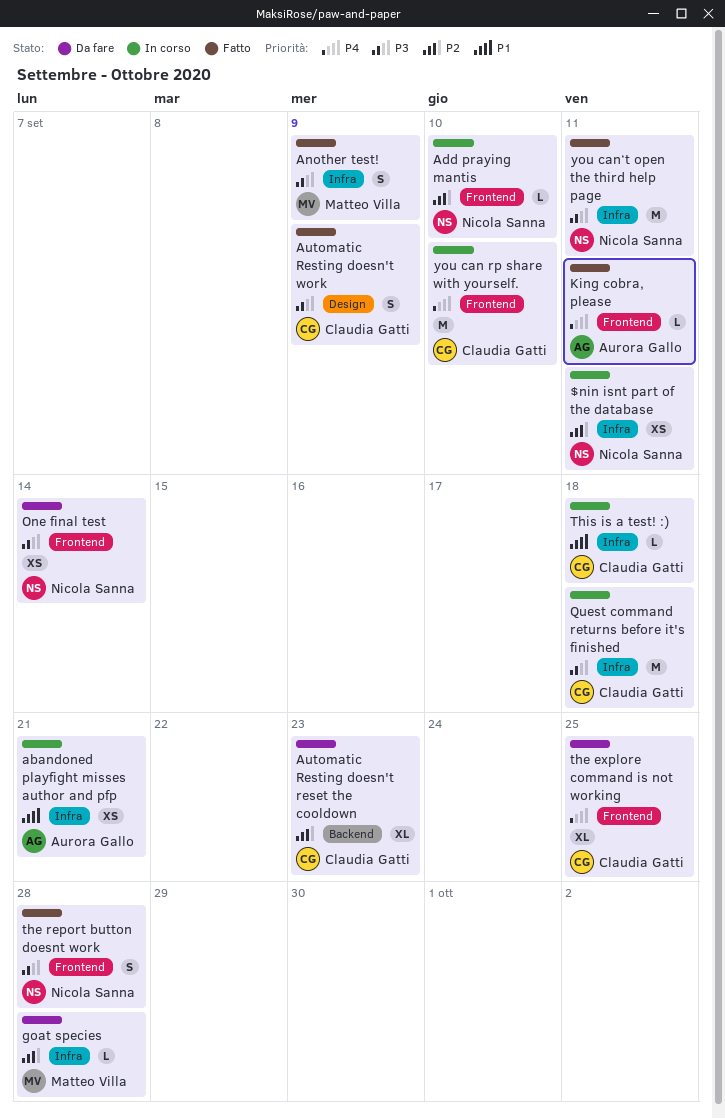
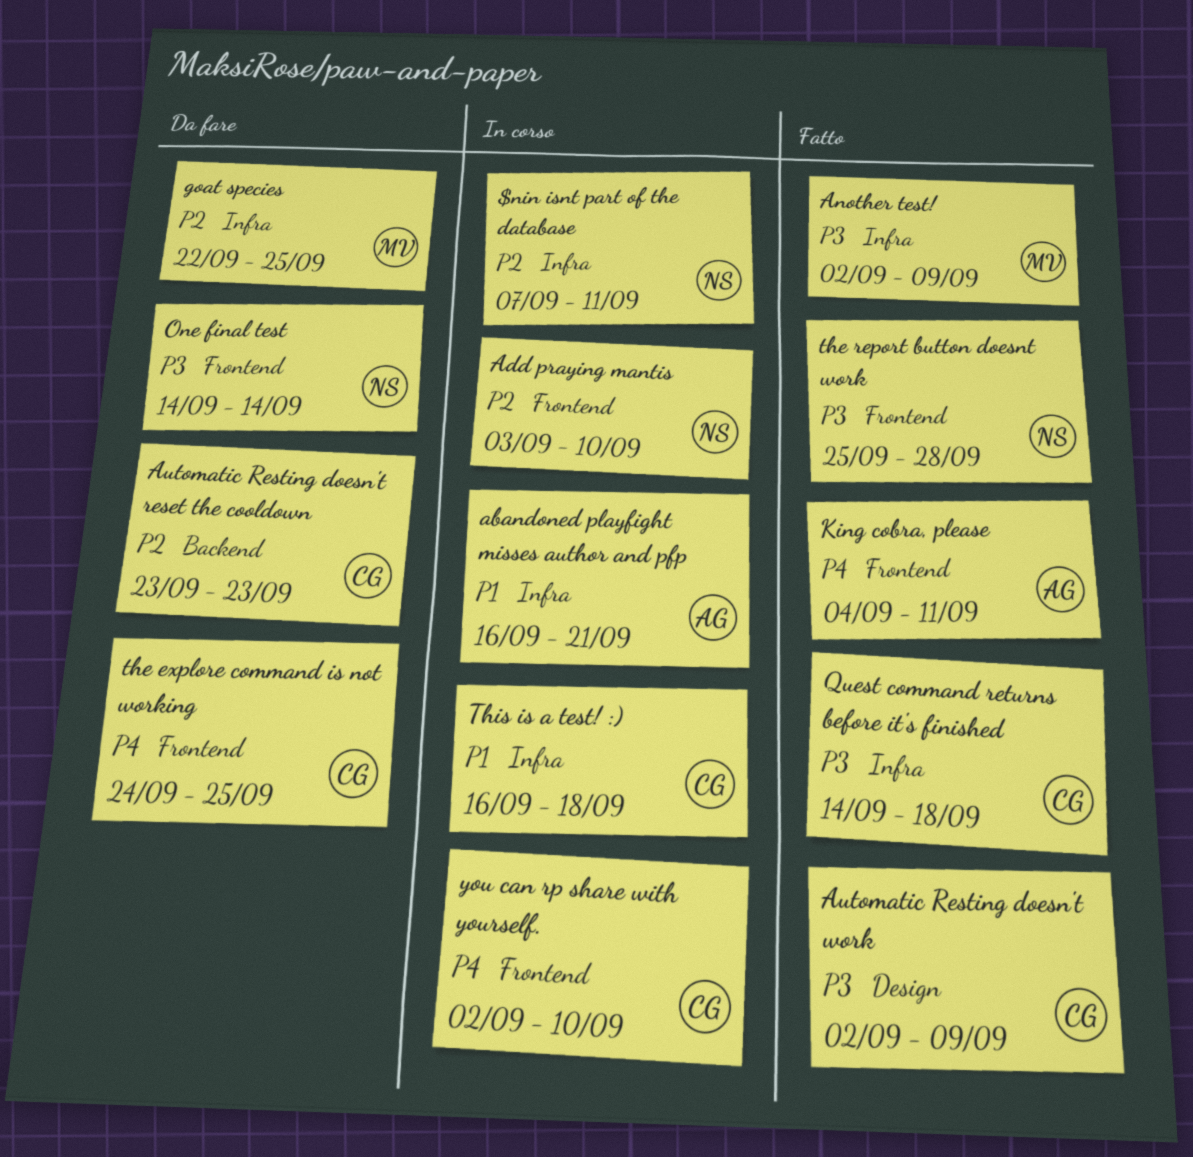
goat species, due: Sep 28 -> Sep 25
Quest command returns before it's finished, status: In corso -> Fatto
you can‘t open the third help page: present -> none

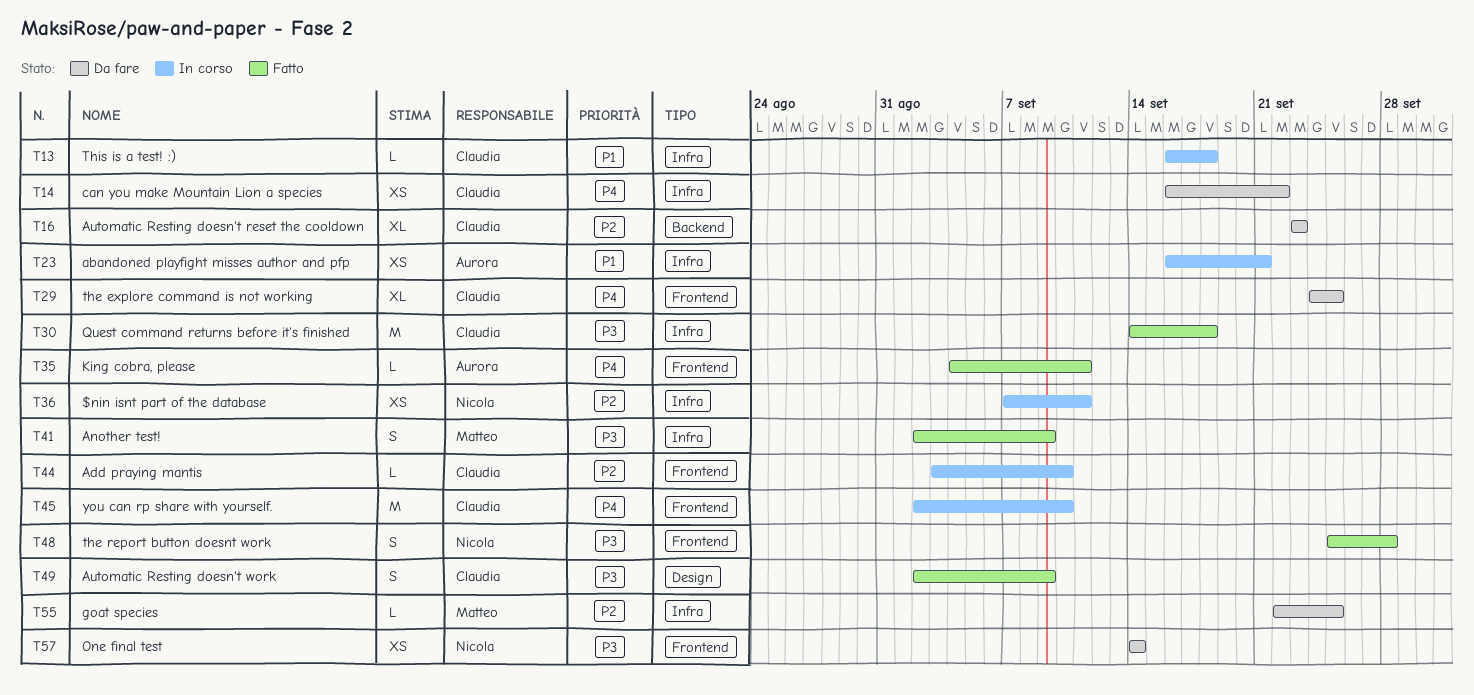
Add praying mantis, owner: Nicola -> Claudia
can you make Mountain Lion a species: none -> present

